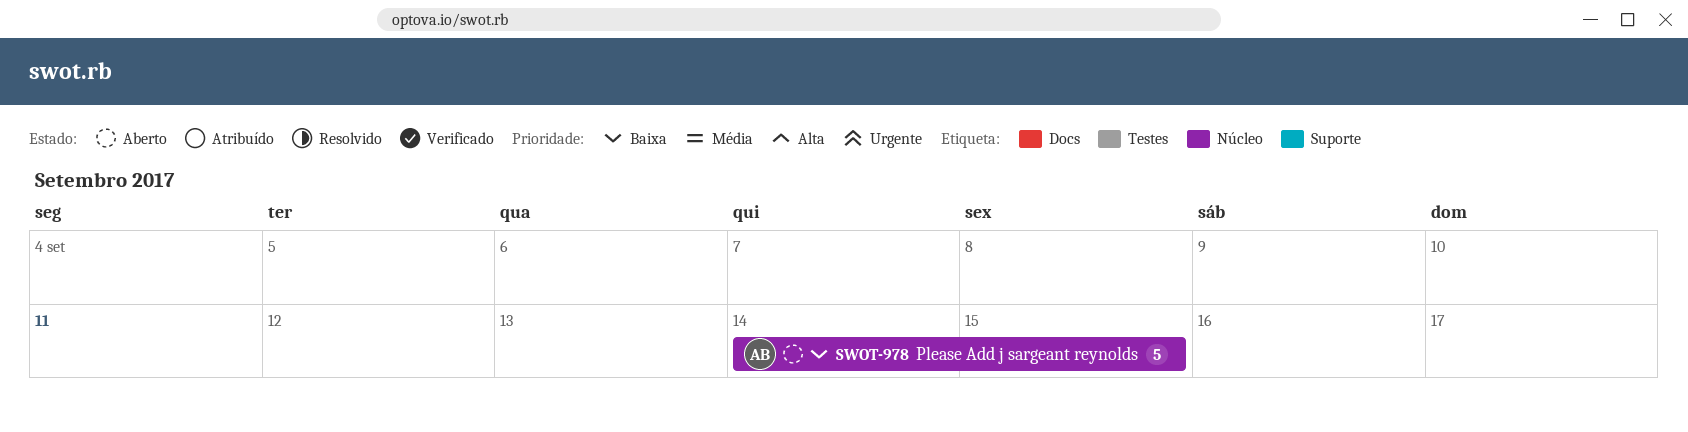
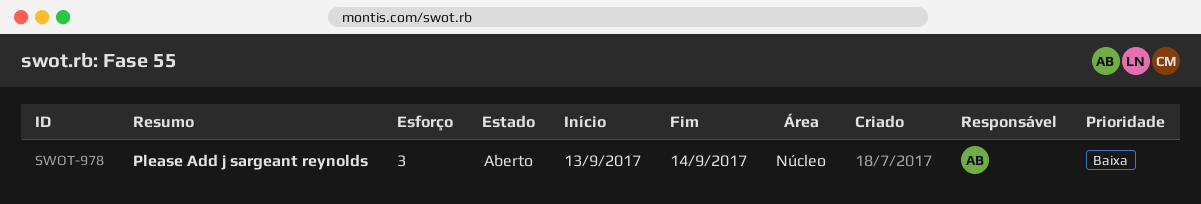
SWOT-978, estimate: 5 -> 3
SWOT-978, start: Sep 14 -> Sep 13
SWOT-978, due: Sep 15 -> Sep 14

